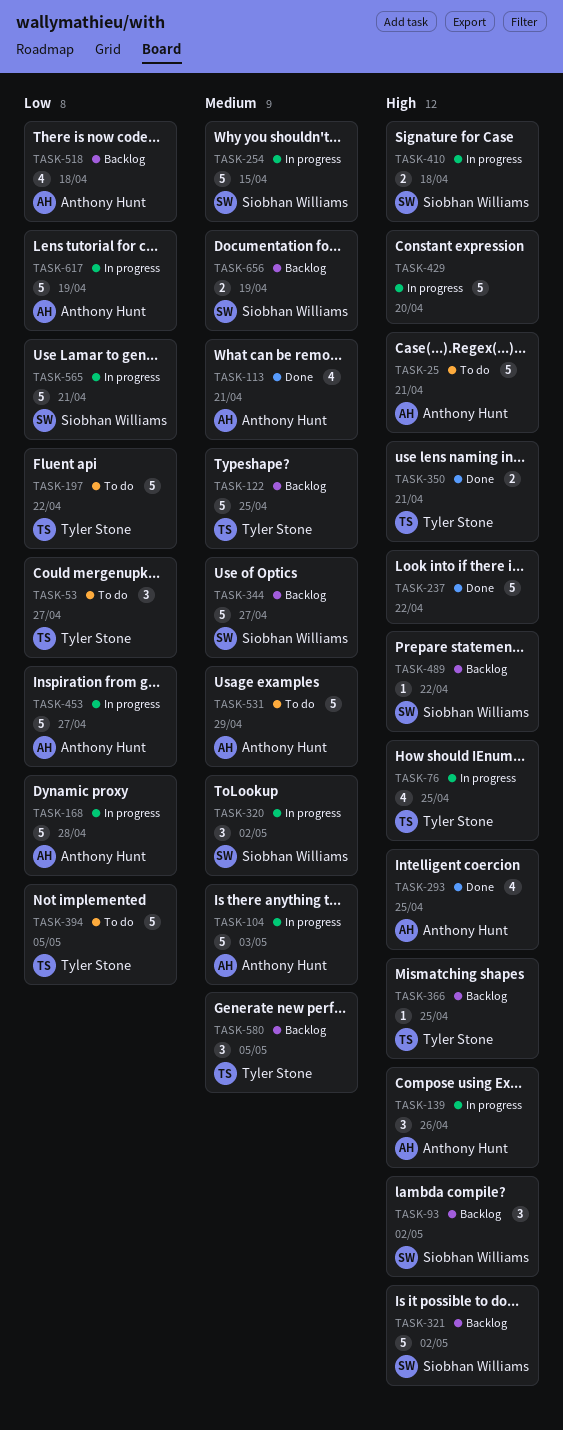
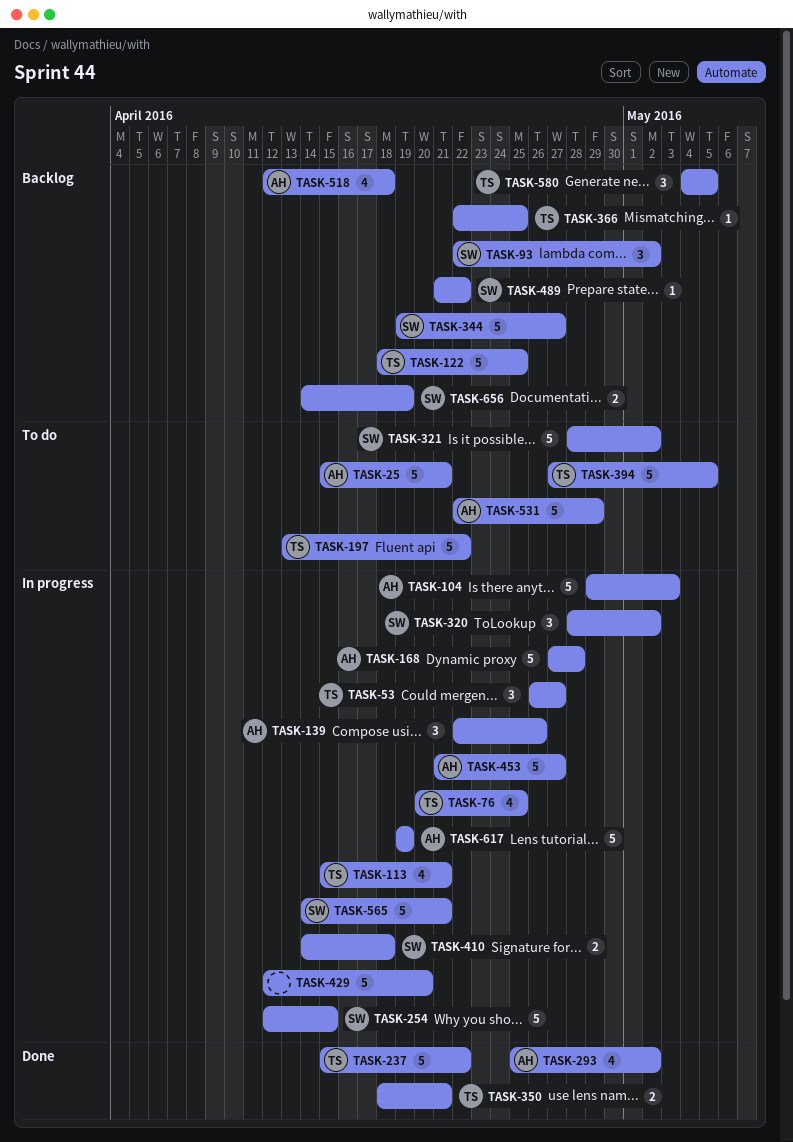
TASK-53, status: To do -> In progress
TASK-113, status: Done -> In progress
TASK-113, owner: Anthony Hunt -> Tyler Stone
TASK-237, owner: none -> Tyler Stone
TASK-293, due: Apr 25 -> May 2
TASK-321, status: Backlog -> To do

